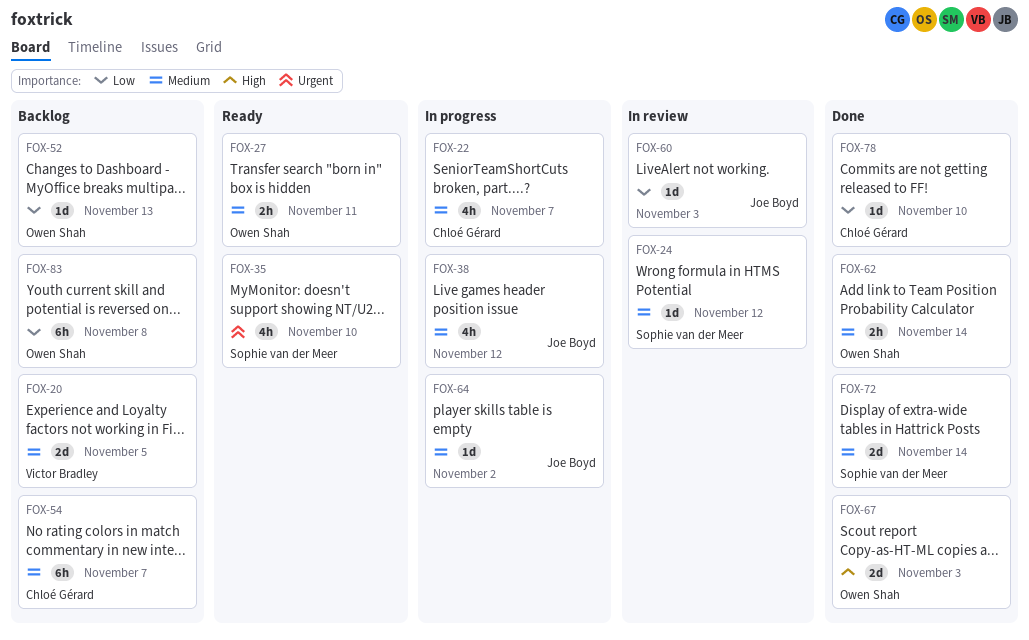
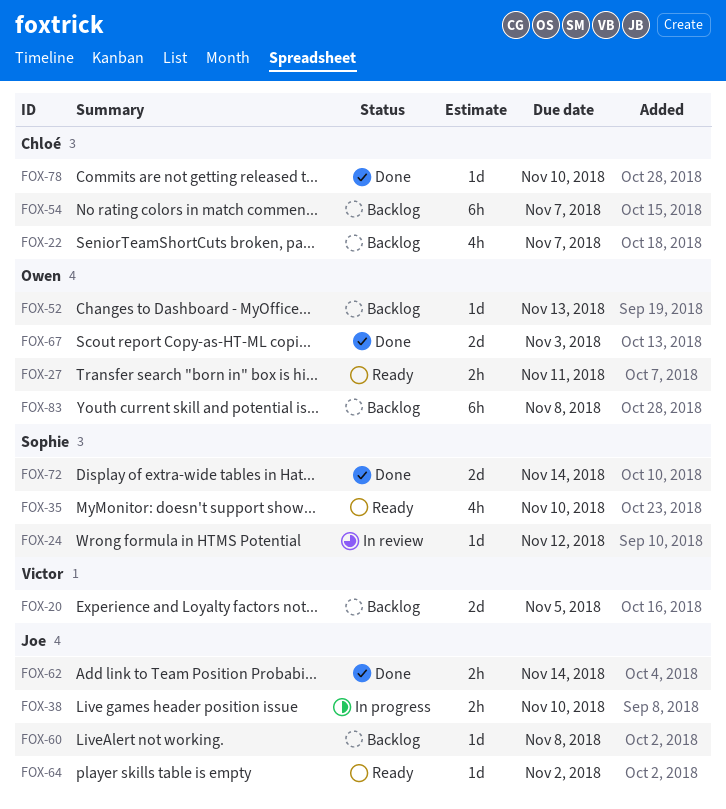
FOX-22, status: In progress -> Backlog
FOX-38, estimate: 4h -> 2h
FOX-38, due: Nov 12 -> Nov 10
FOX-60, status: In review -> Backlog
FOX-60, due: Nov 3 -> Nov 8
FOX-62, owner: Owen Shah -> Joe Boyd
FOX-64, status: In progress -> Ready

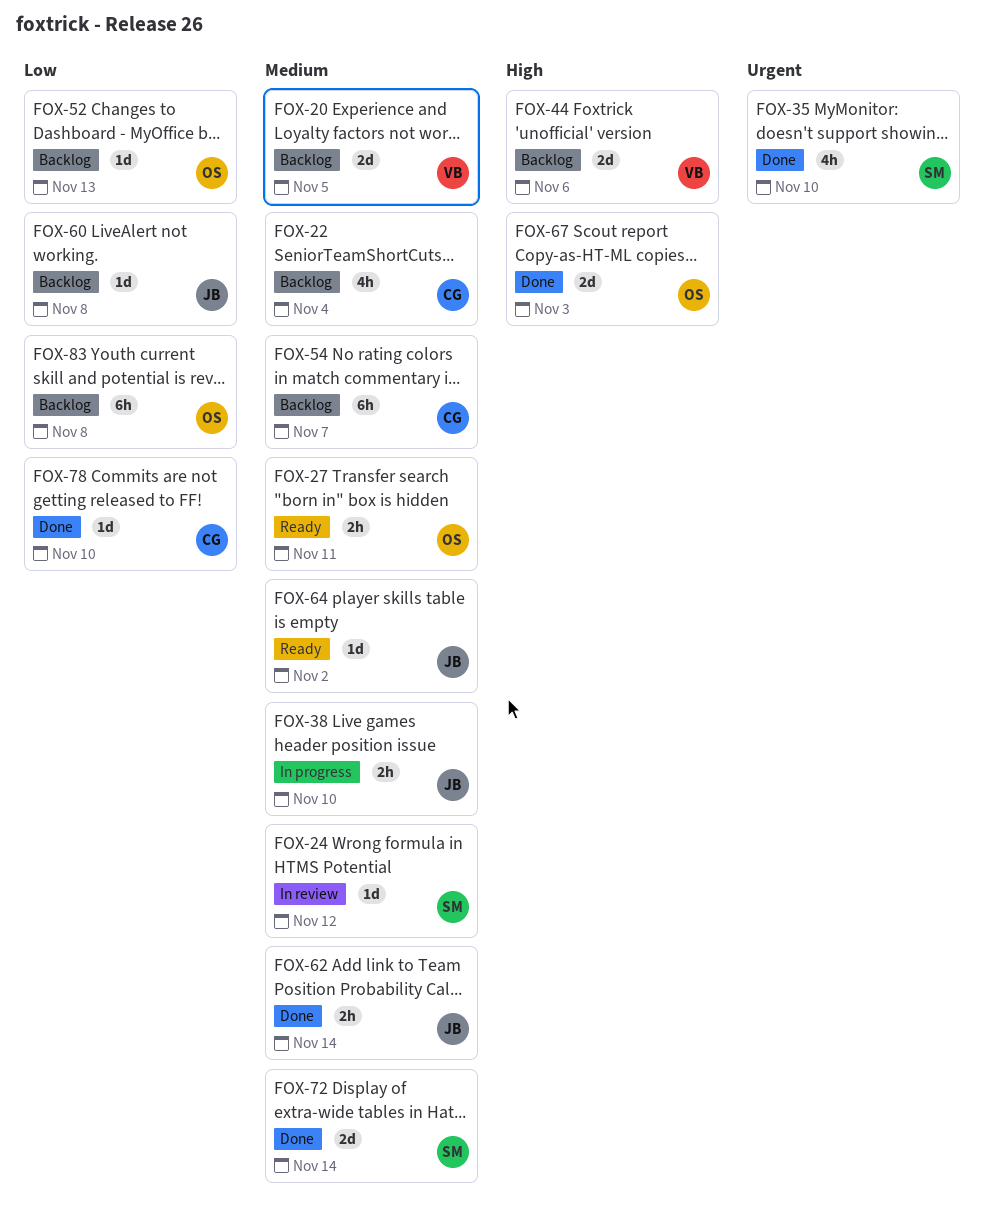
FOX-22, due: Nov 7 -> Nov 4
FOX-35, status: Ready -> Done
FOX-44: none -> present

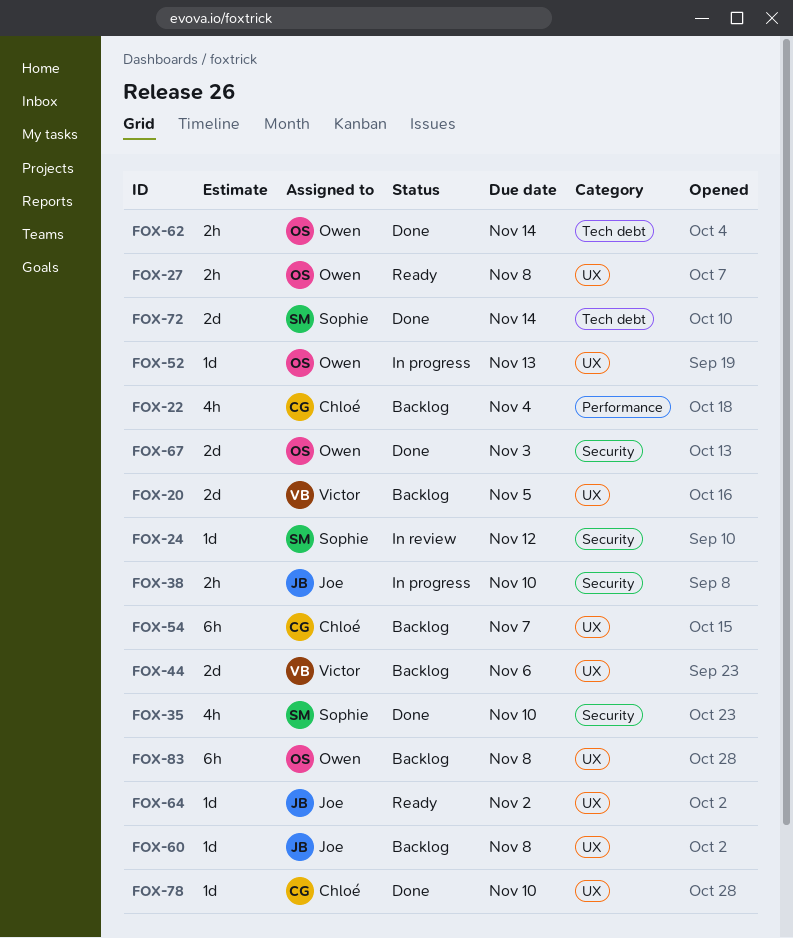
FOX-27, due: Nov 11 -> Nov 8
FOX-52, status: Backlog -> In progress
FOX-62, owner: Joe -> Owen

